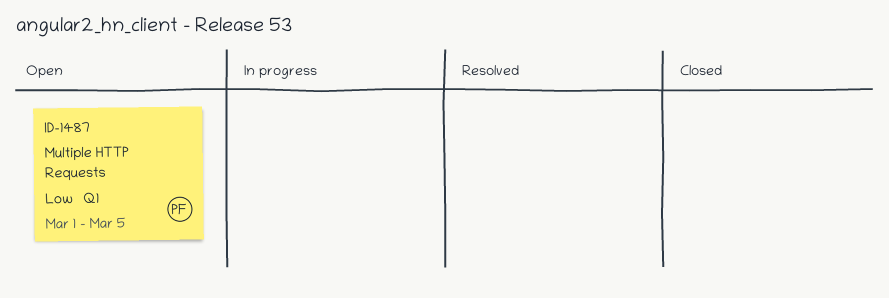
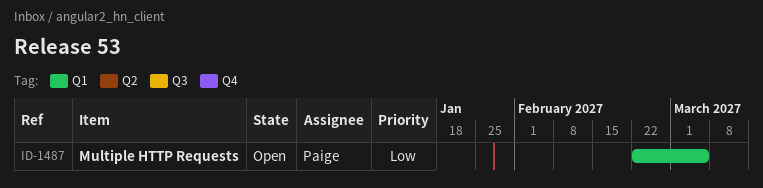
ID-1487, start: Mar 1 -> Feb 22

